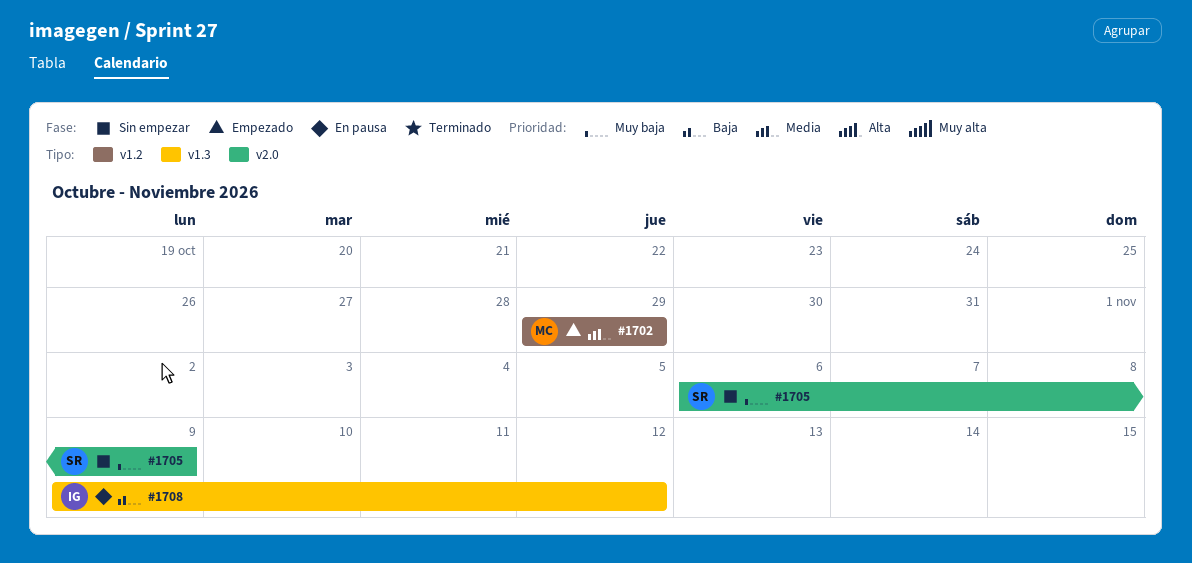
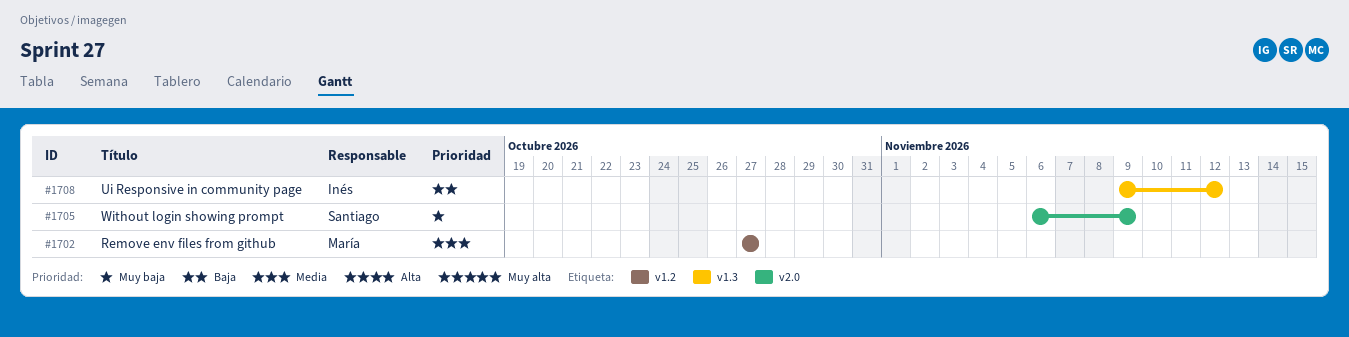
#1702, start: Oct 29 -> Oct 27
#1702, due: Oct 29 -> Oct 27

